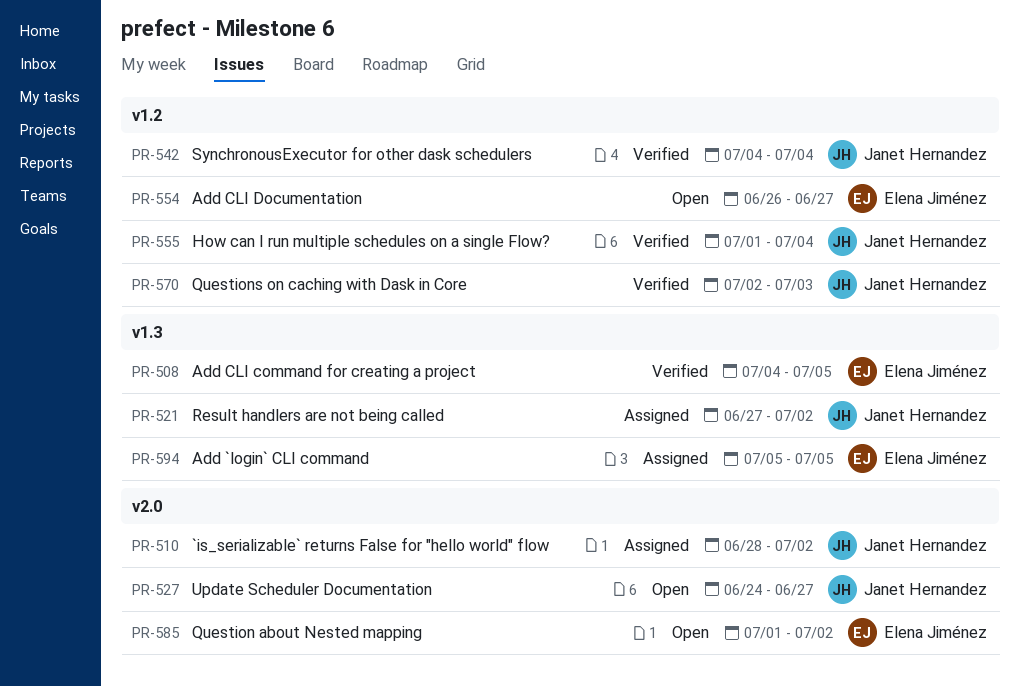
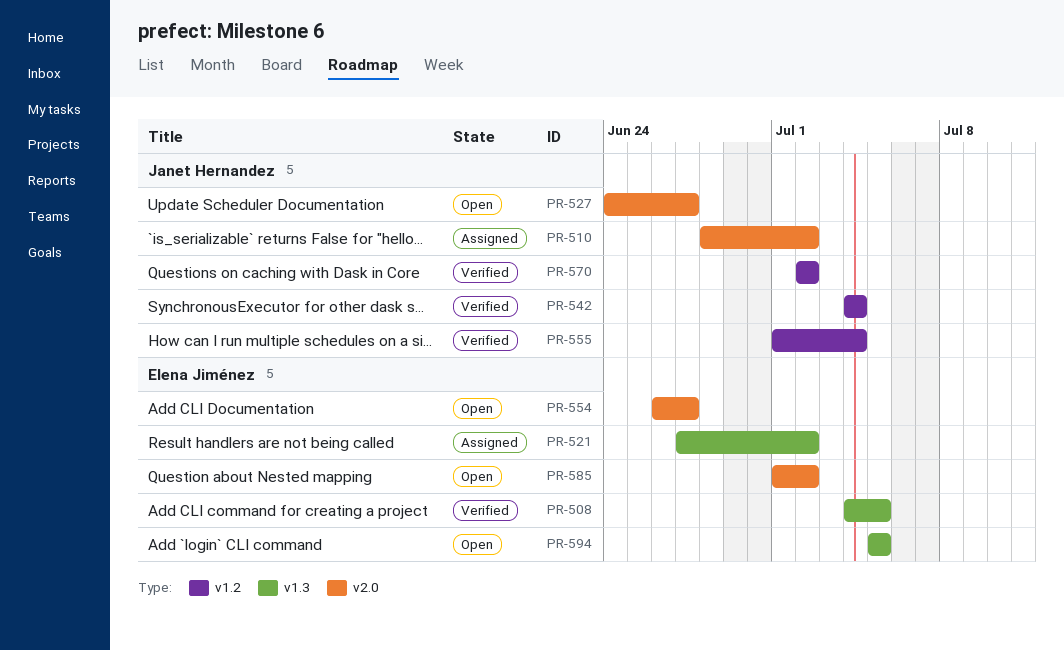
PR-521, owner: Janet Hernandez -> Elena Jiménez
PR-554, label: v1.2 -> v2.0
PR-570, due: Jul 3 -> Jul 2
PR-594, status: Assigned -> Open

